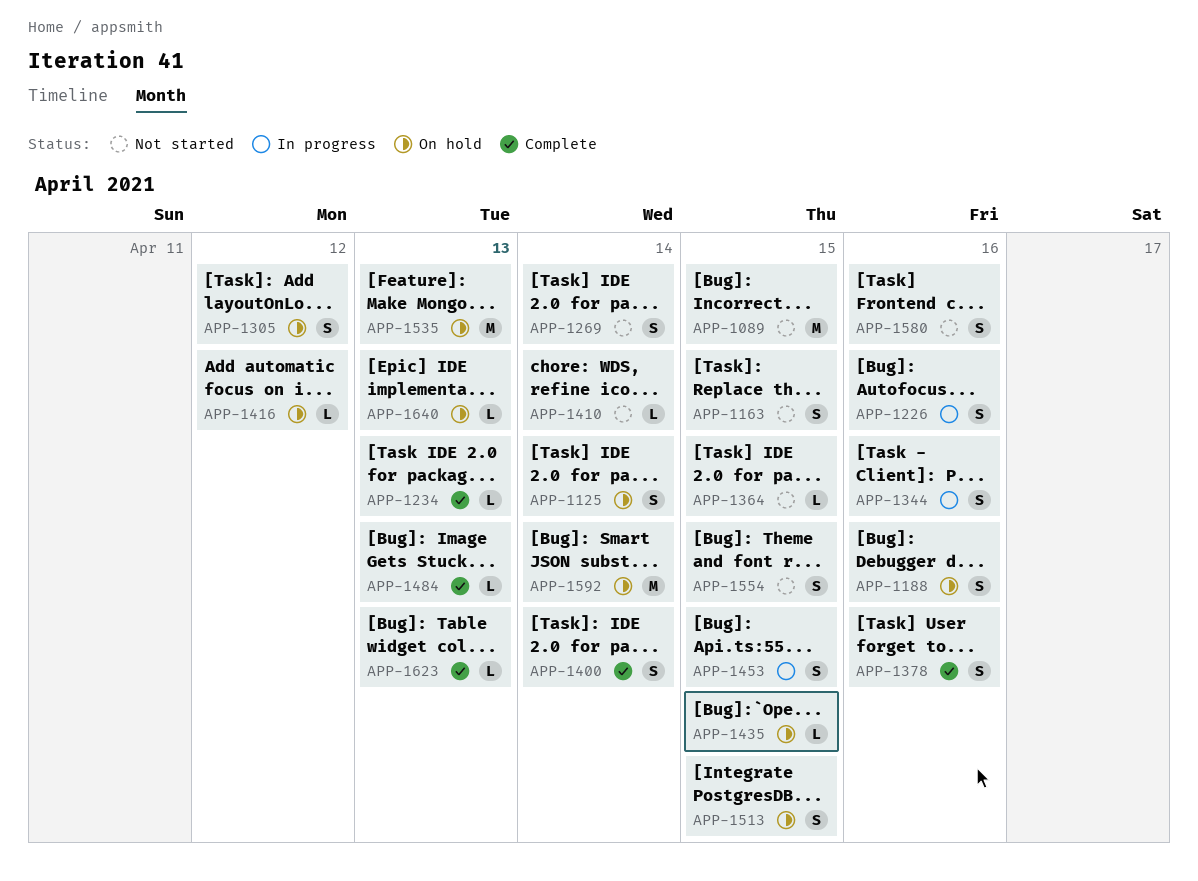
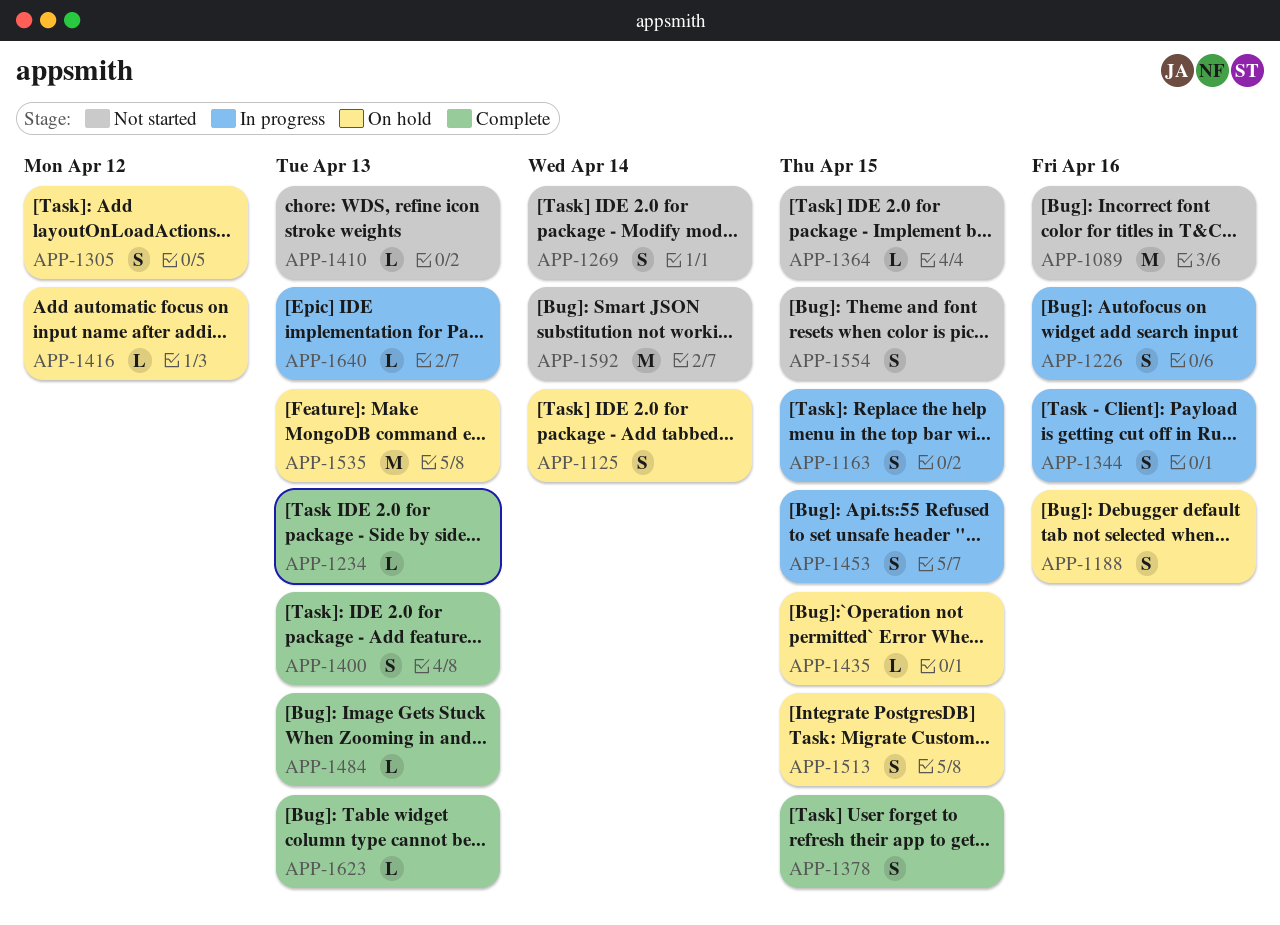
APP-1089, due: Apr 15 -> Apr 16
APP-1163, status: Not started -> In progress
APP-1378, due: Apr 16 -> Apr 15
APP-1400, due: Apr 14 -> Apr 13
APP-1410, due: Apr 14 -> Apr 13
APP-1580: present -> none
APP-1592, status: On hold -> Not started
APP-1640, status: On hold -> In progress

